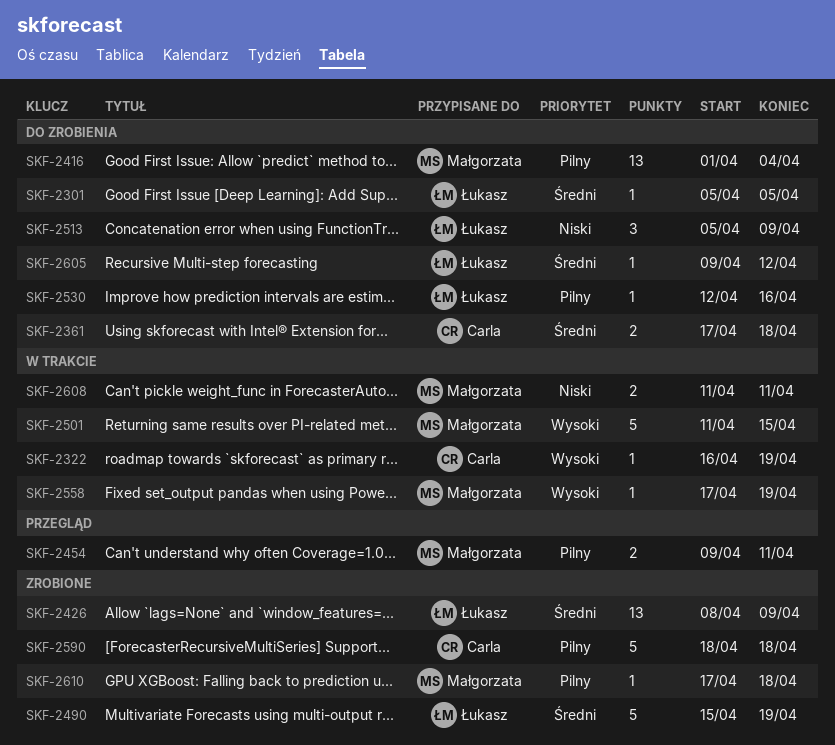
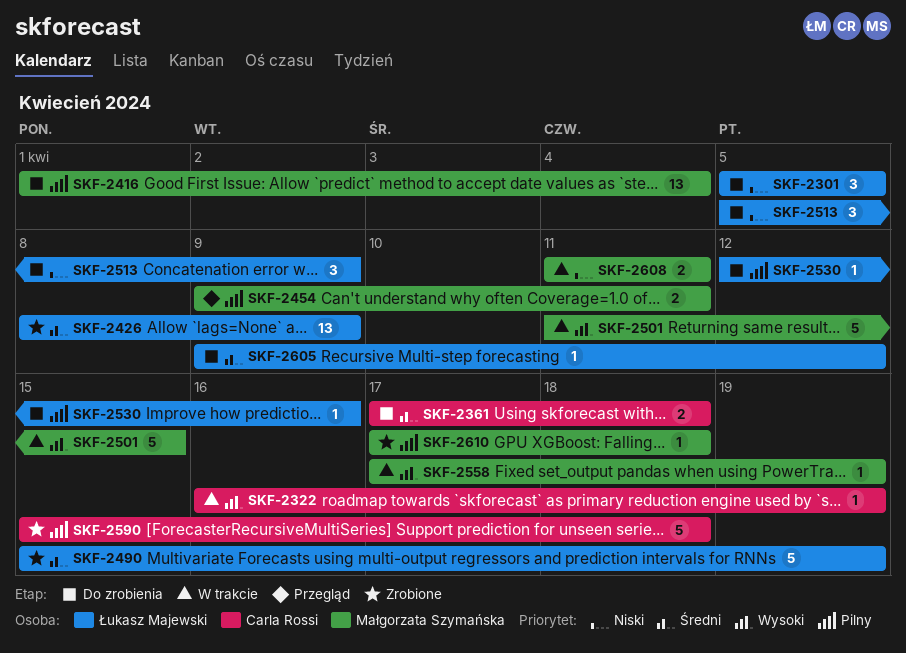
SKF-2301, priority: Średni -> Niski
SKF-2301, estimate: 1 -> 3
SKF-2590, start: Apr 18 -> Apr 15

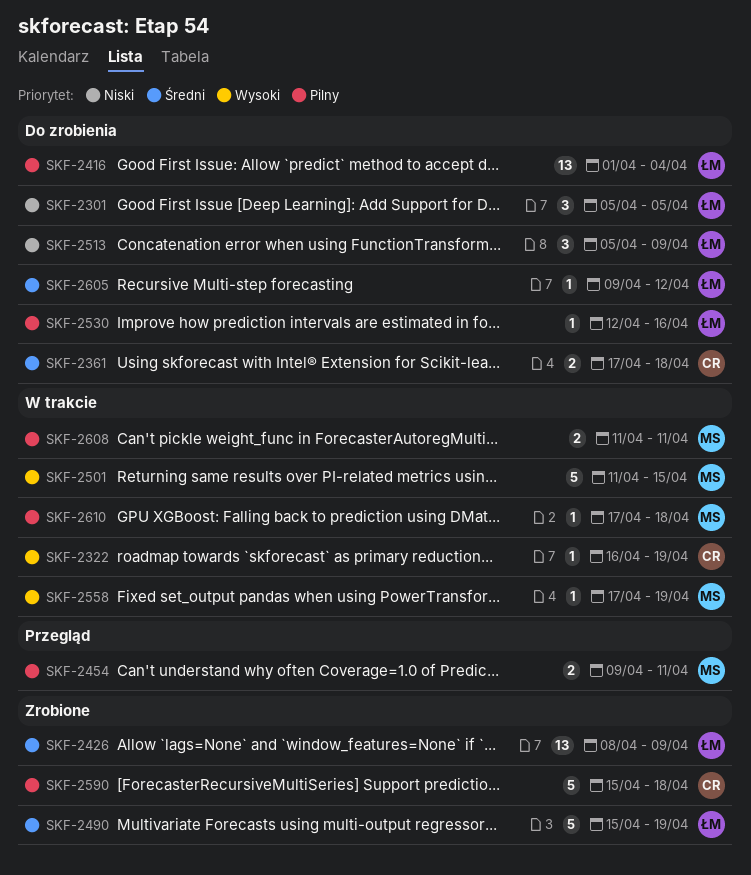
SKF-2416, owner: Małgorzata Szymańska -> Łukasz Majewski
SKF-2608, priority: Niski -> Pilny
SKF-2610, status: Zrobione -> W trakcie

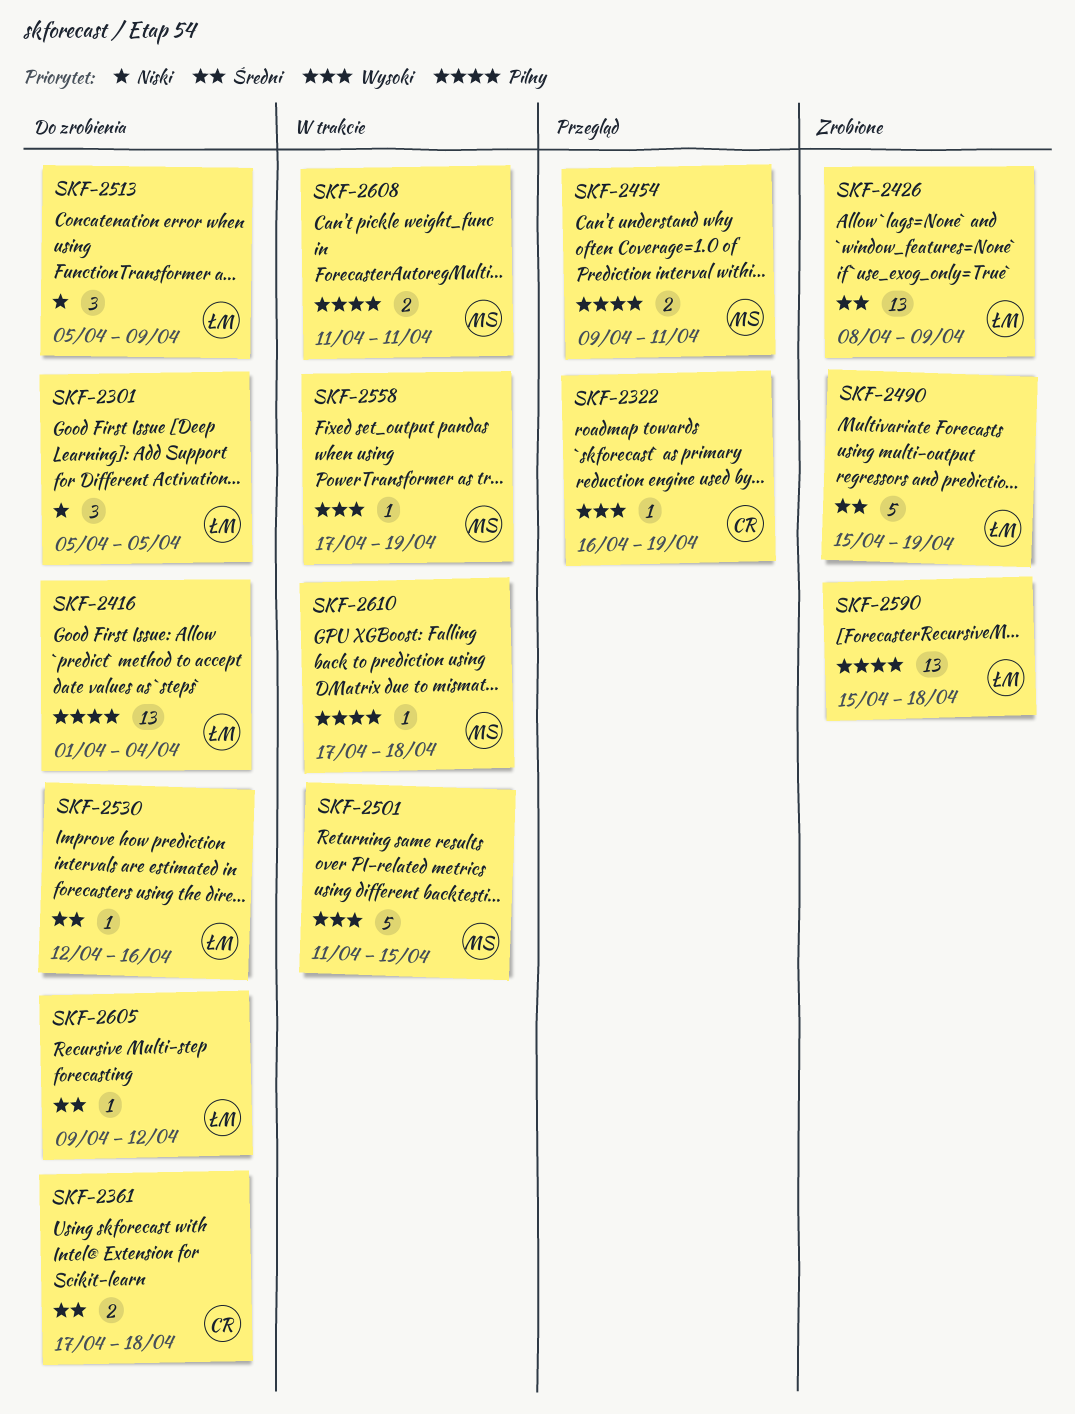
SKF-2322, status: W trakcie -> Przegląd
SKF-2530, priority: Pilny -> Średni
SKF-2590, owner: CR -> ŁM
SKF-2590, estimate: 5 -> 13

